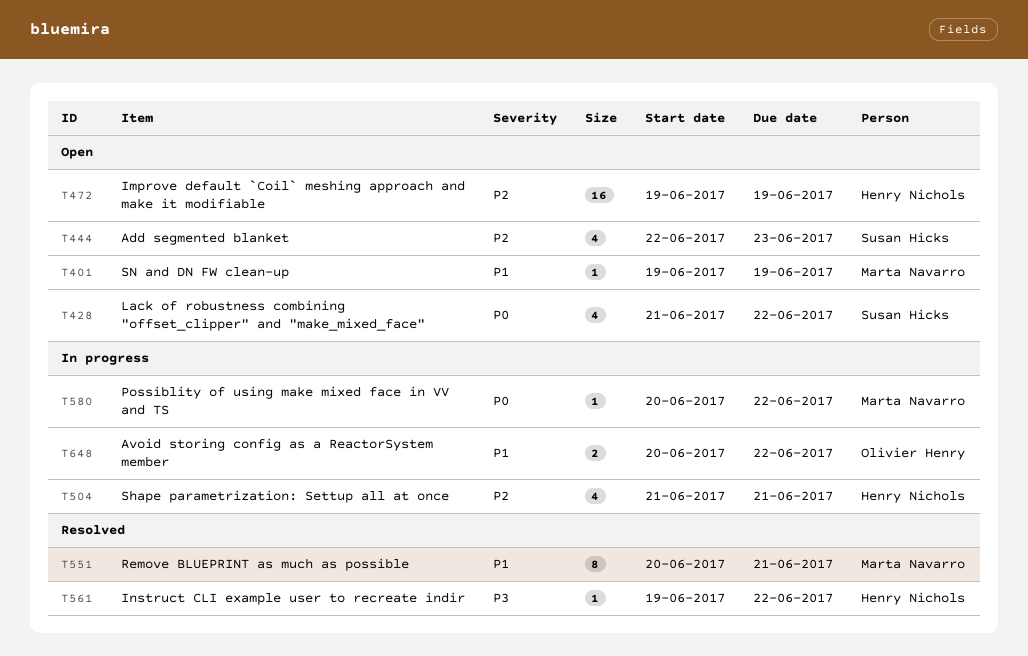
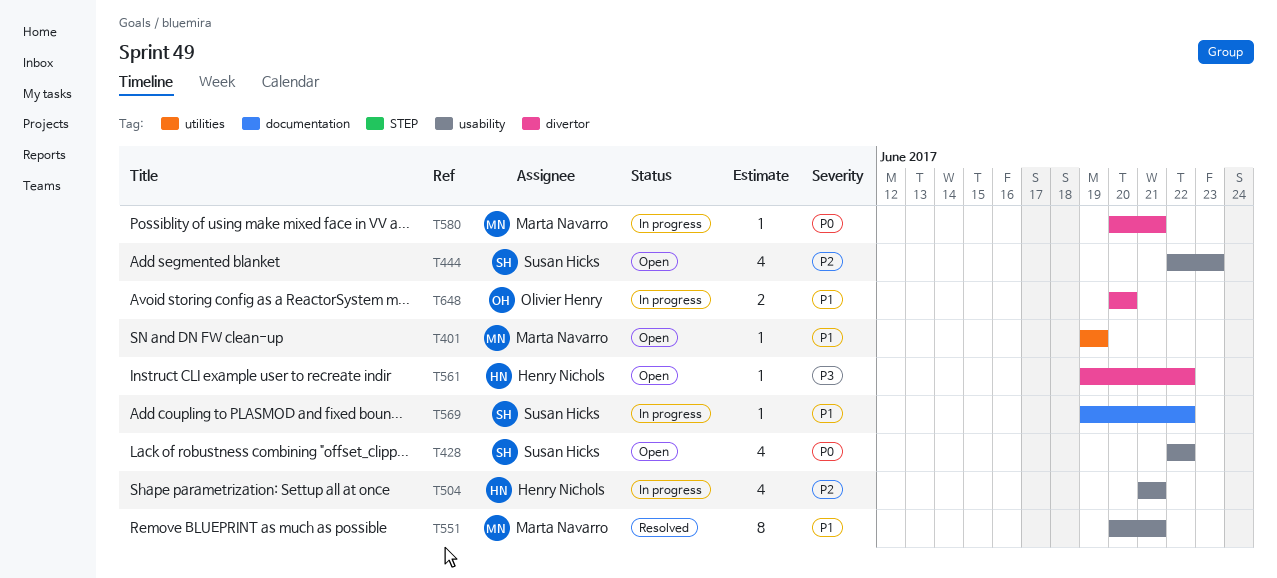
T428, start: Jun 21 -> Jun 22
T472: present -> none
T561, status: Resolved -> Open
T569: none -> present
T580, due: Jun 22 -> Jun 21
T648, due: Jun 22 -> Jun 20

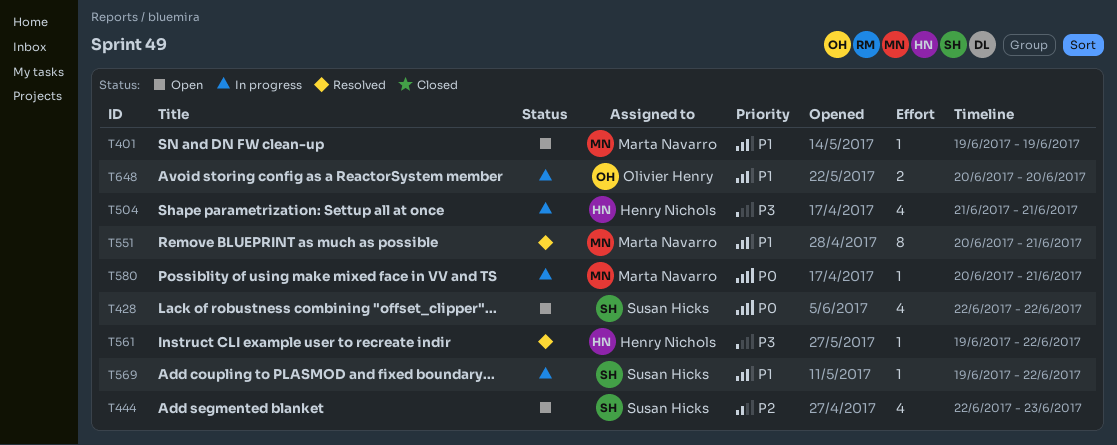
T504, priority: P2 -> P3
T561, status: Open -> Resolved

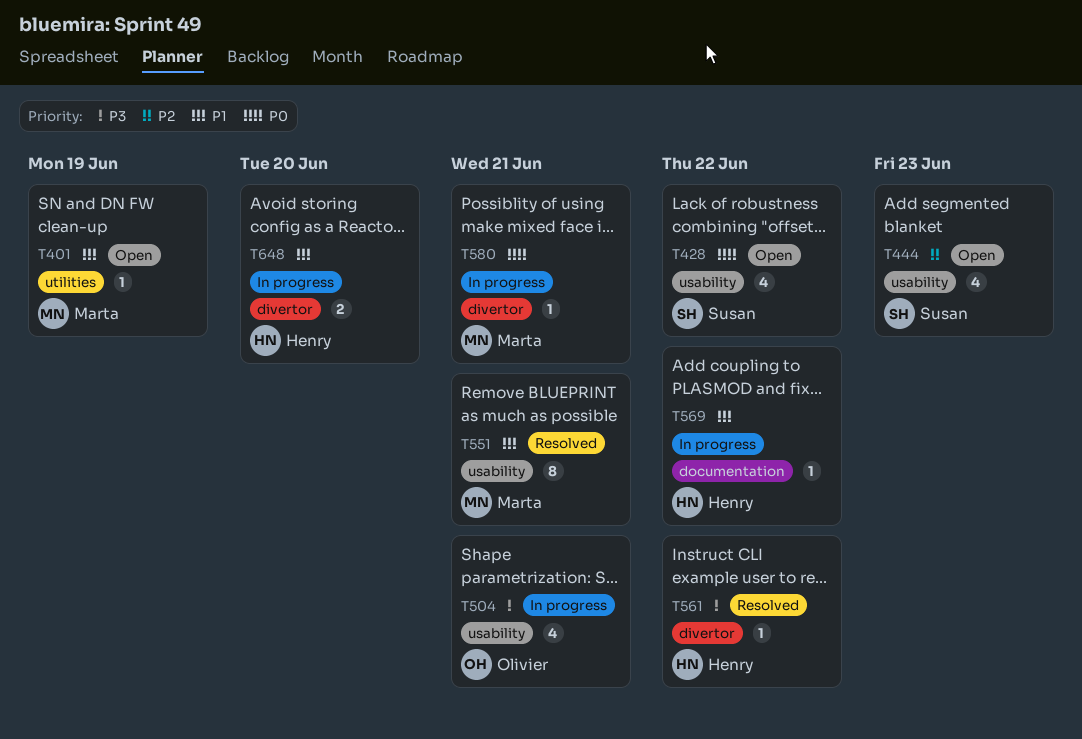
T504, owner: Henry Nichols -> Olivier Henry
T569, owner: Susan Hicks -> Henry Nichols
T648, owner: Olivier Henry -> Henry Nichols

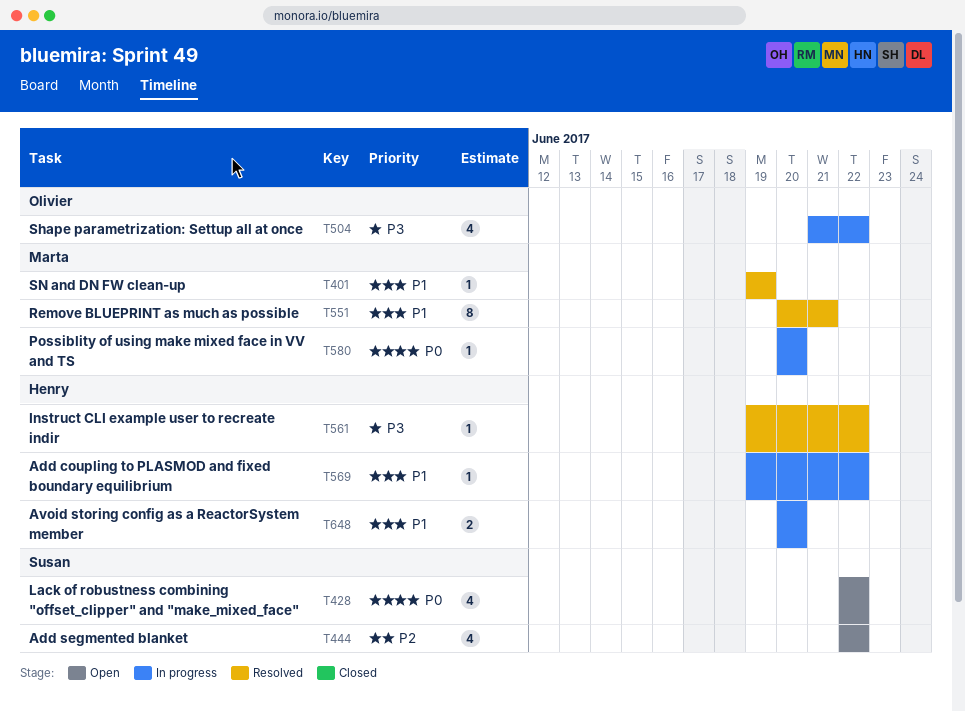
T401, status: Open -> Resolved
T444, due: Jun 23 -> Jun 22
T504, due: Jun 21 -> Jun 22
T580, due: Jun 21 -> Jun 20

